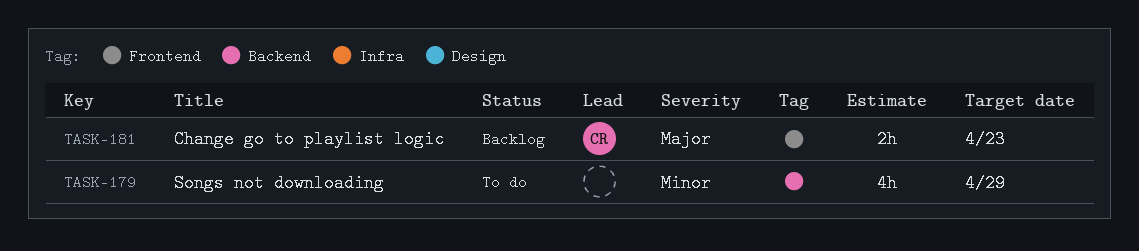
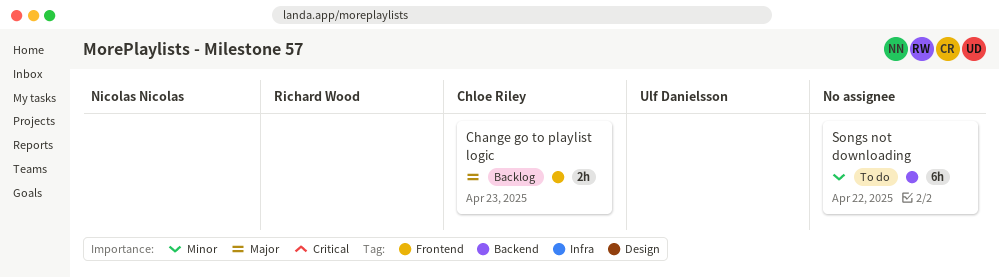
Songs not downloading, estimate: 4h -> 6h
Songs not downloading, due: Apr 29 -> Apr 22

